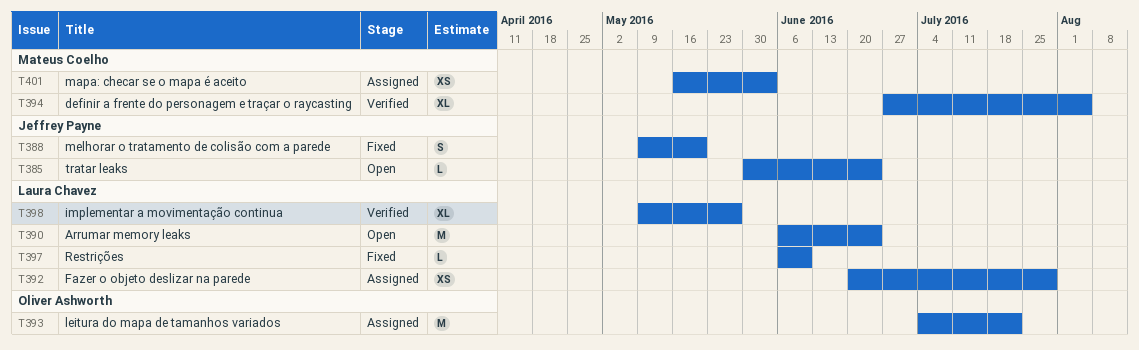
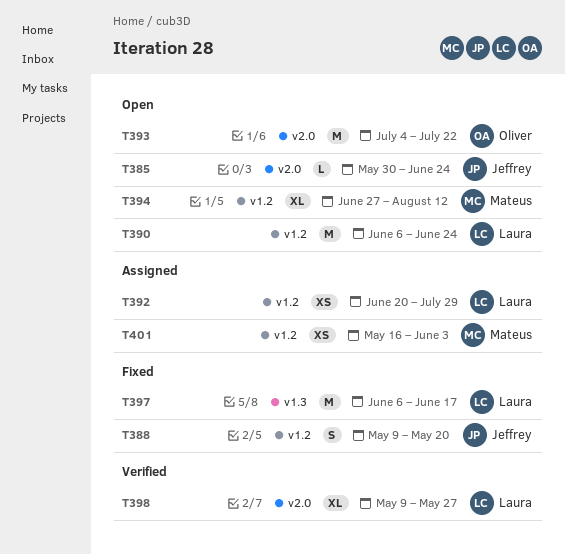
T393, status: Assigned -> Open
T394, status: Verified -> Open
T394, due: Aug 5 -> Aug 12
T397, estimate: L -> M
T397, due: Jun 10 -> Jun 17

